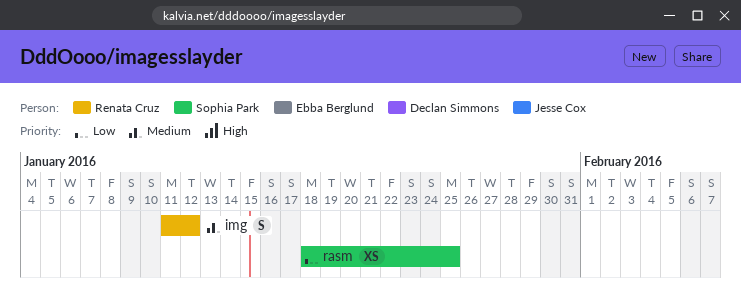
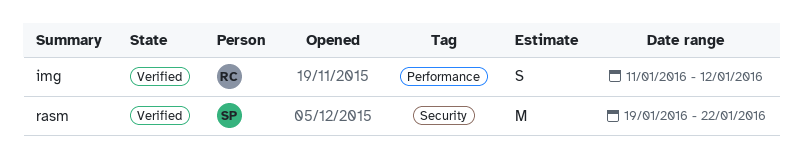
rasm, estimate: XS -> M
rasm, start: Jan 18 -> Jan 19
rasm, due: Jan 25 -> Jan 22

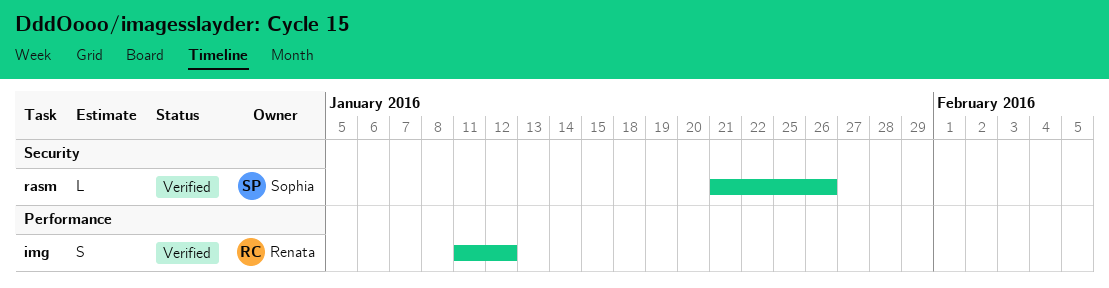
rasm, estimate: M -> L
rasm, start: Jan 19 -> Jan 21
rasm, due: Jan 22 -> Jan 26

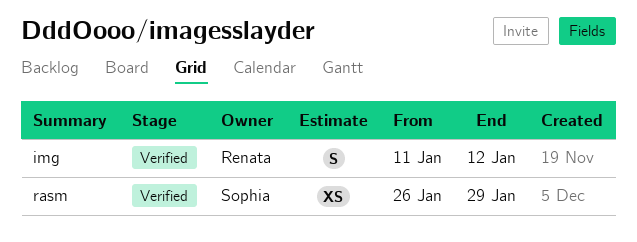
rasm, estimate: L -> XS
rasm, start: Jan 21 -> Jan 26
rasm, due: Jan 26 -> Jan 29

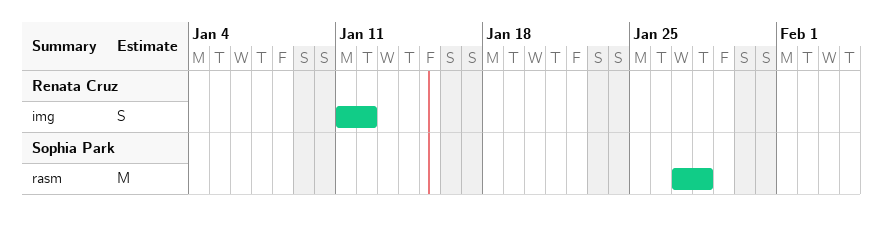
rasm, estimate: XS -> M
rasm, start: Jan 26 -> Jan 27
rasm, due: Jan 29 -> Jan 28

